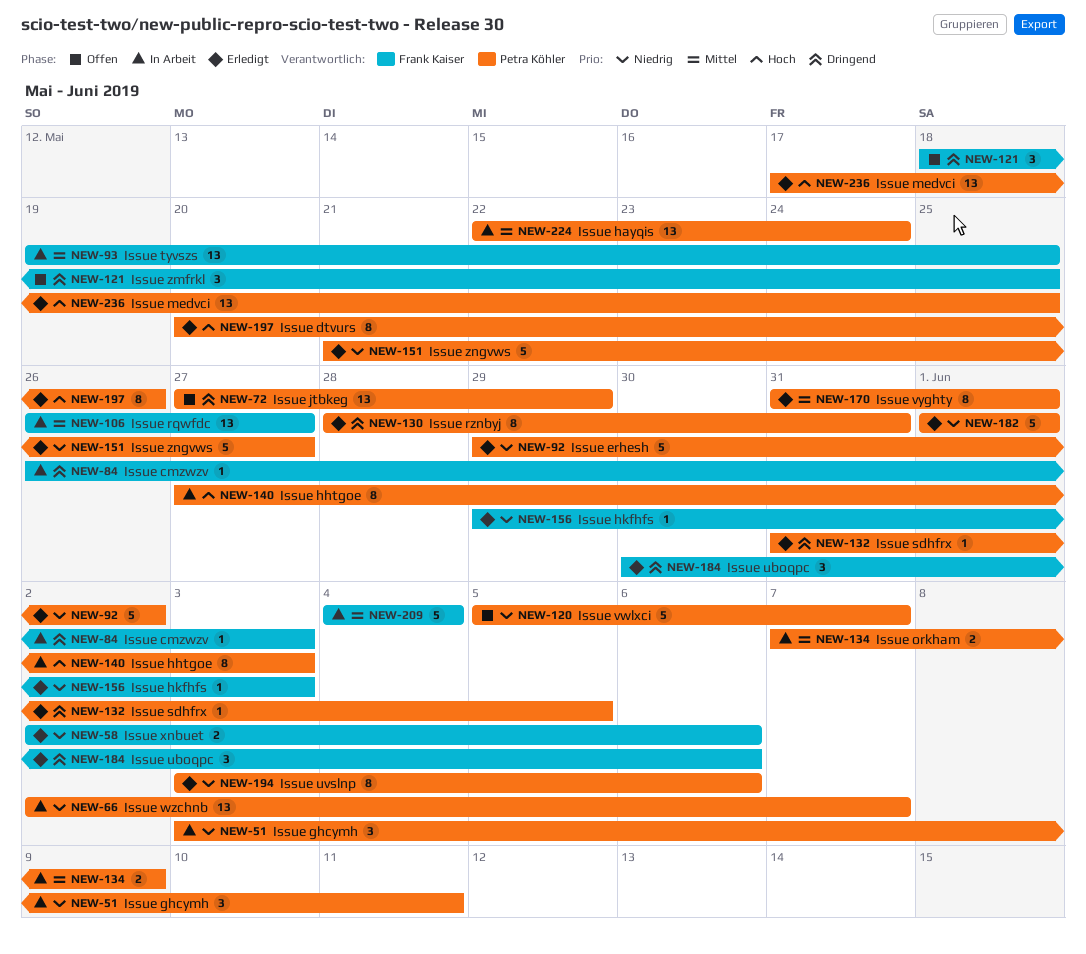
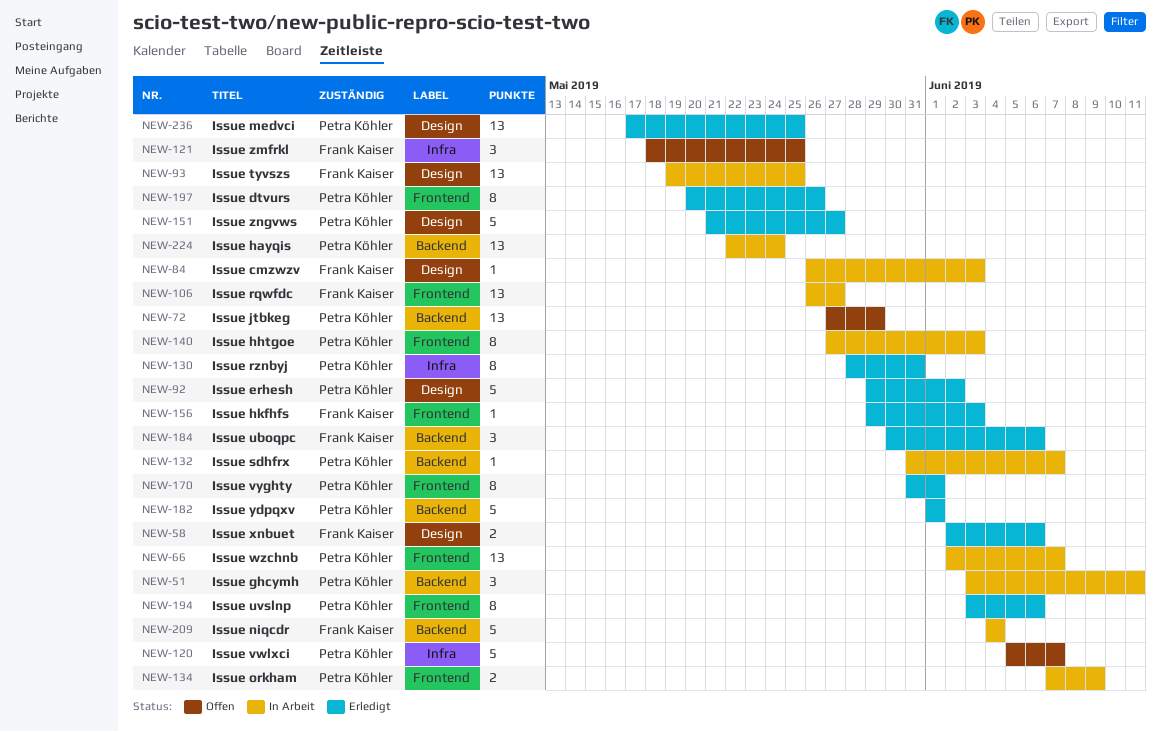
NEW-132, status: Erledigt -> In Arbeit
NEW-132, due: Jun 5 -> Jun 7

